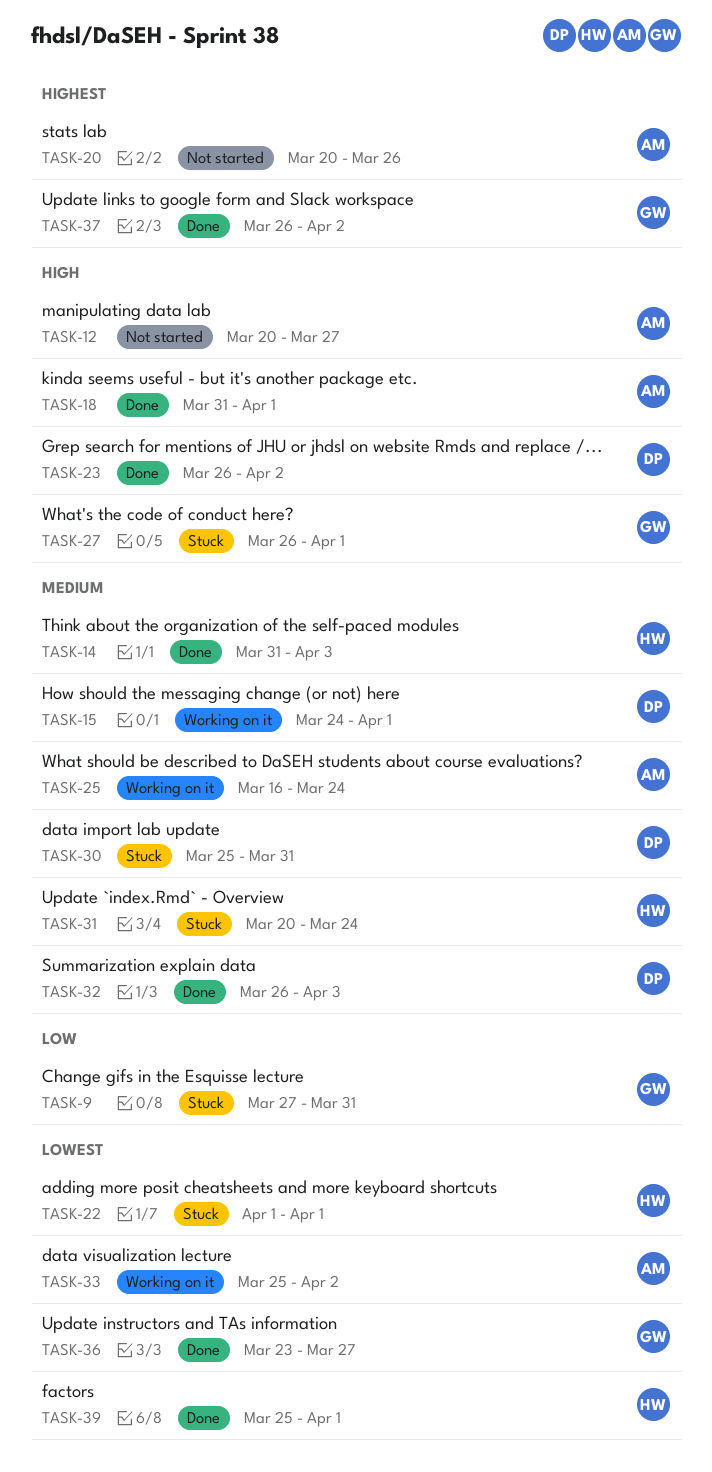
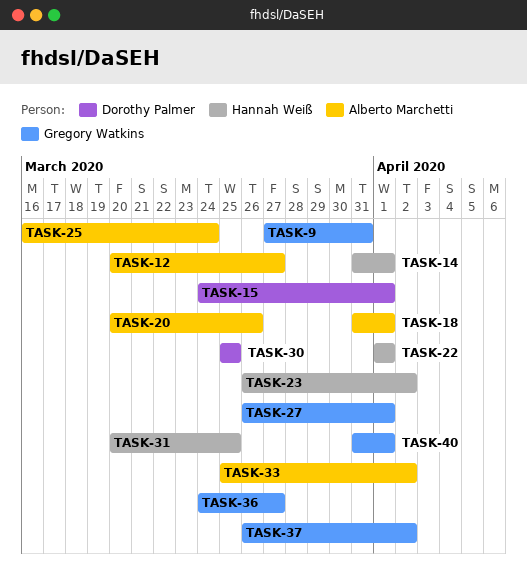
TASK-14, due: Apr 3 -> Apr 1
TASK-23, owner: Dorothy Palmer -> Hannah Weiß
TASK-30, due: Mar 31 -> Mar 25
TASK-31, due: Mar 24 -> Mar 25
TASK-32: present -> none
TASK-36, start: Mar 23 -> Mar 24
TASK-39: present -> none
TASK-40: none -> present

